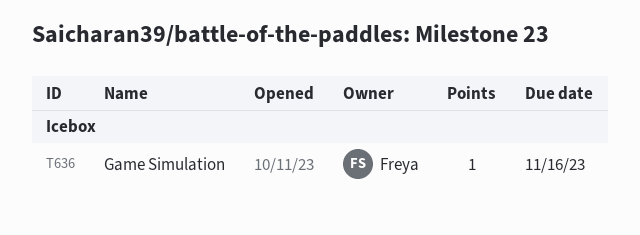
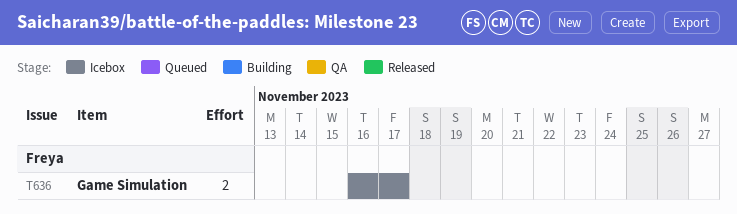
T636, estimate: 1 -> 2
T636, due: Nov 16 -> Nov 17

